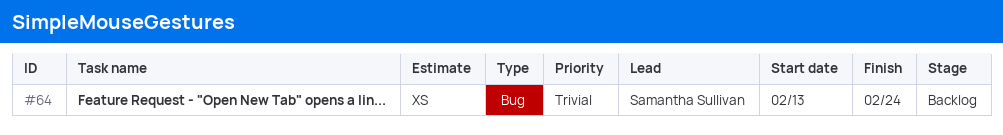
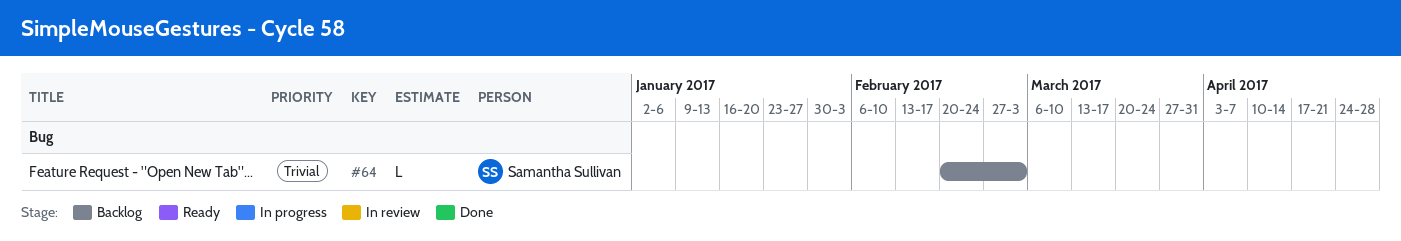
#64, estimate: XS -> L
#64, start: Feb 13 -> Feb 20
#64, due: Feb 24 -> Mar 3

